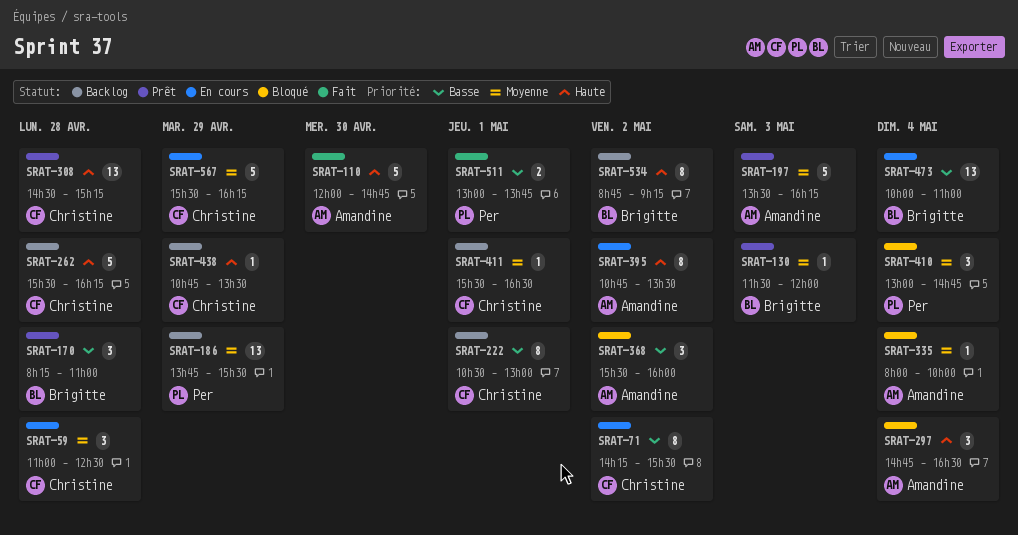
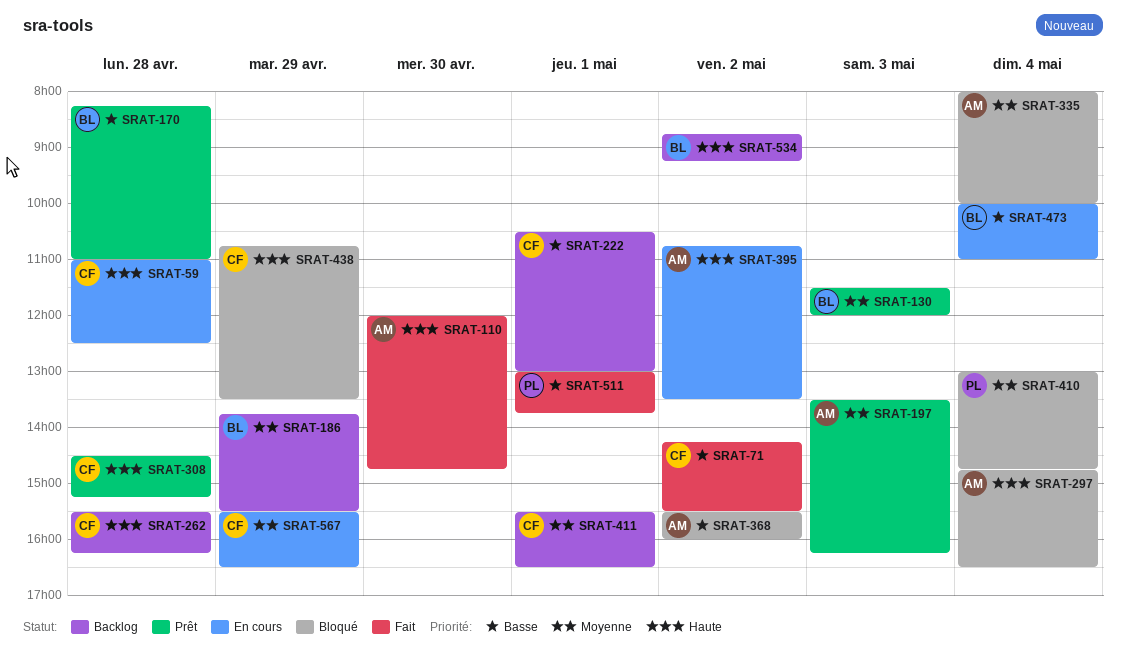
SRAT-59, priority: Moyenne -> Haute
SRAT-71, status: En cours -> Fait
SRAT-186, owner: Per -> Brigitte
SRAT-438, status: Backlog -> Bloqué
SRAT-567, ends: 16:15 -> 16:30

